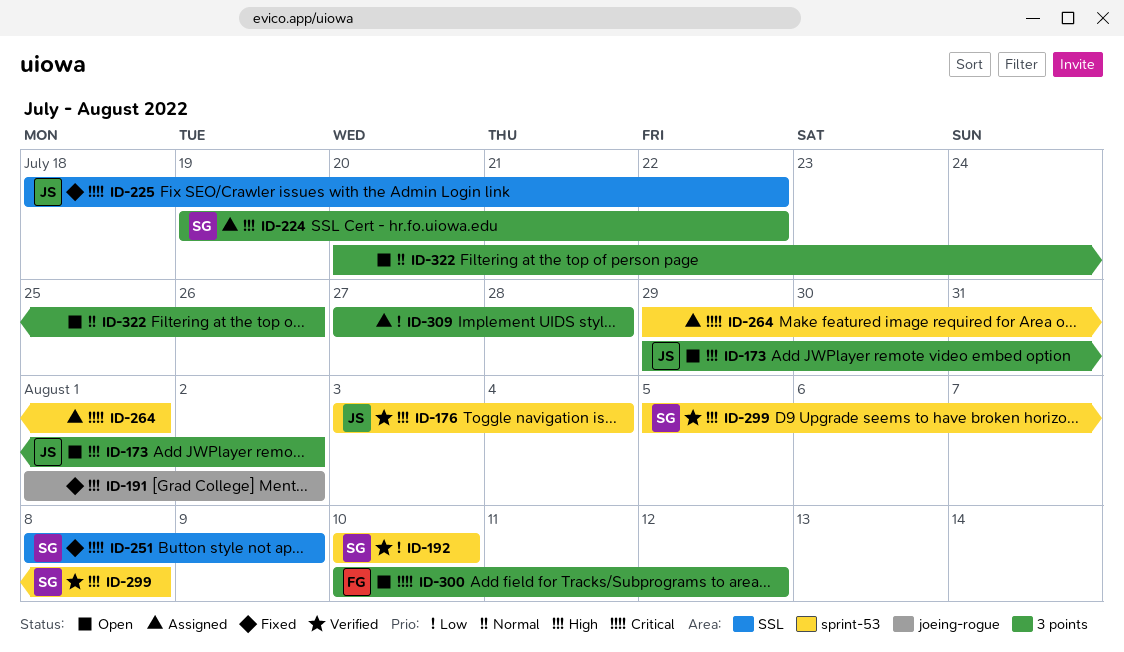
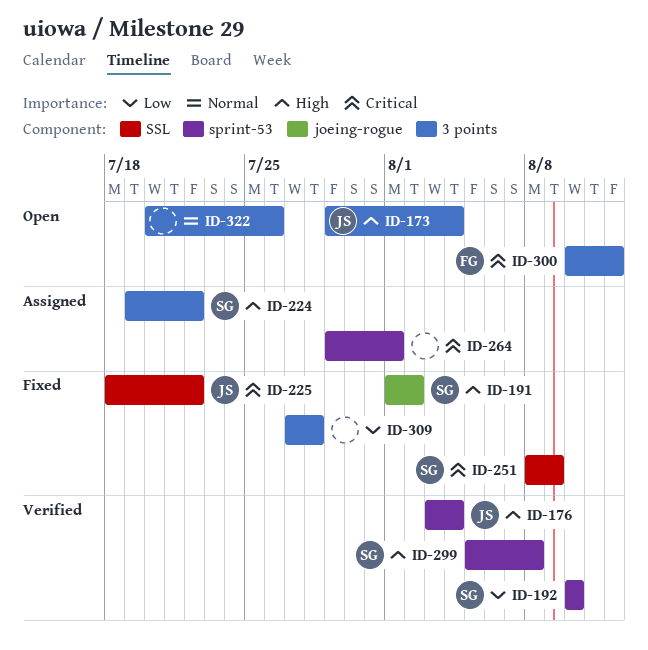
ID-173, due: Aug 2 -> Aug 4
ID-191, owner: none -> SG
ID-309, status: Assigned -> Fixed

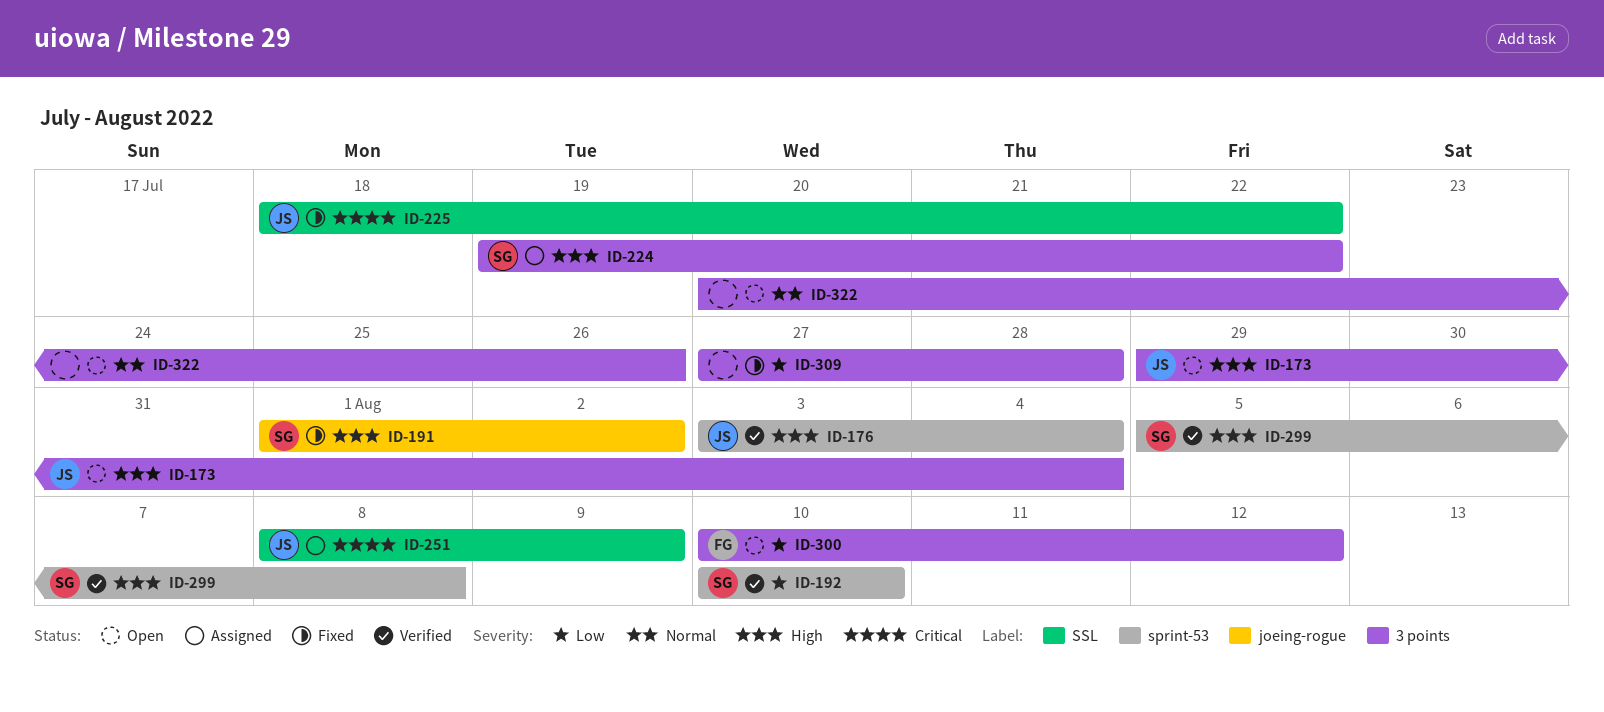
ID-251, status: Fixed -> Assigned
ID-251, owner: SG -> JS
ID-264: present -> none
ID-300, priority: Critical -> Low

